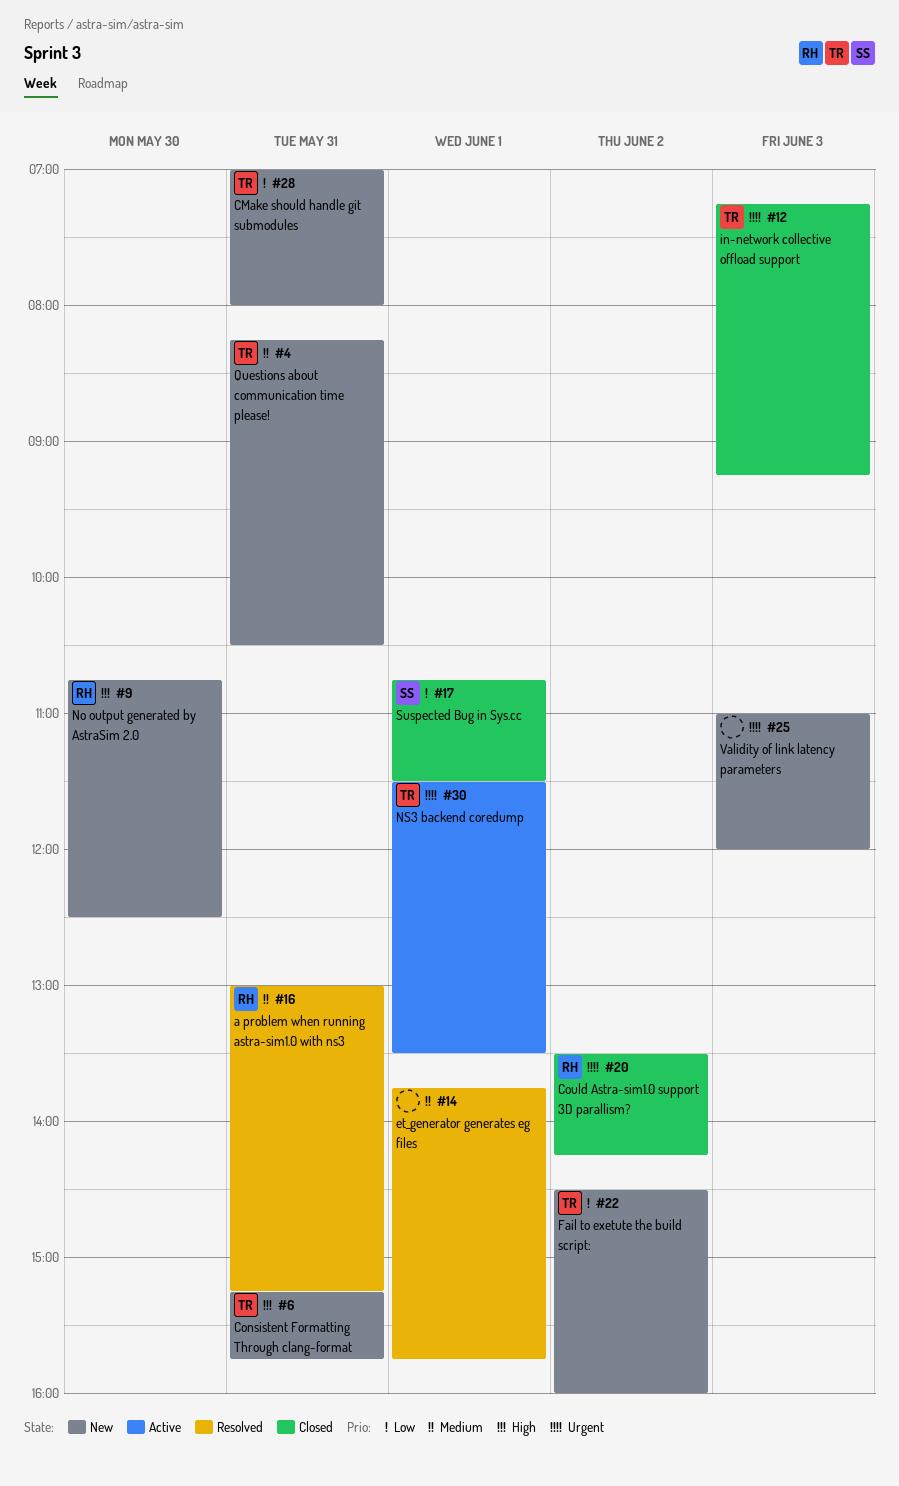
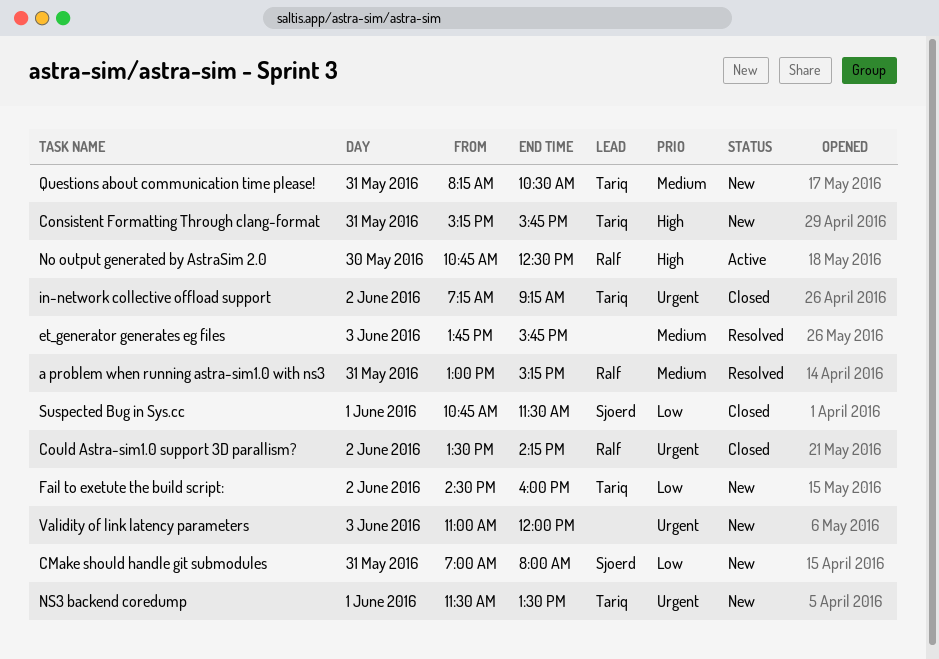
CMake should handle git submodules, owner: Tariq -> Sjoerd
et_generator generates eg files, day: Jun 1 -> Jun 3
in-network collective offload support, day: Jun 3 -> Jun 2
No output generated by AstraSim 2.0, status: New -> Active
NS3 backend coredump, status: Active -> New

